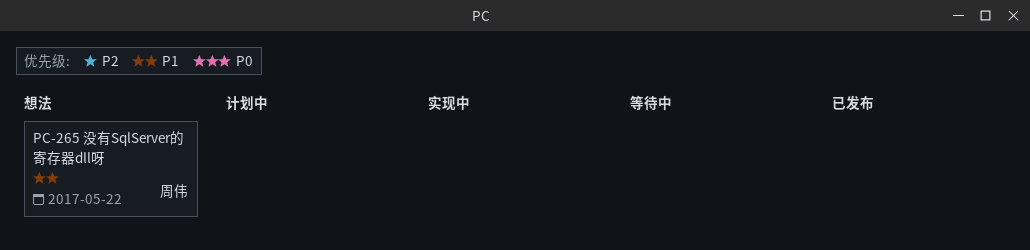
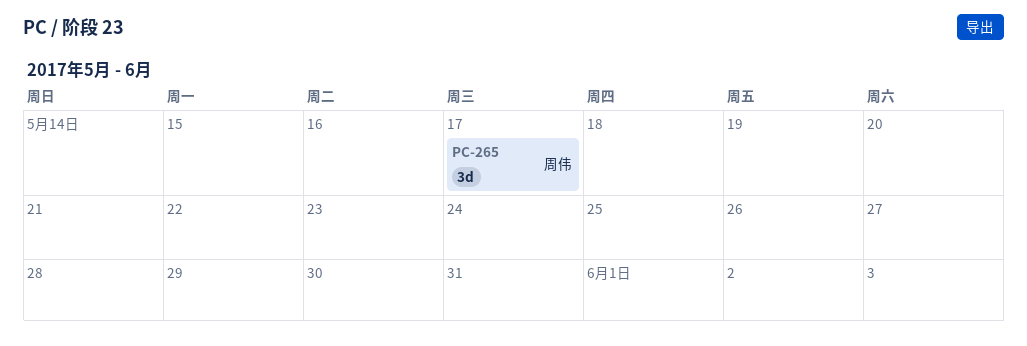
PC-265, due: May 22 -> May 17

